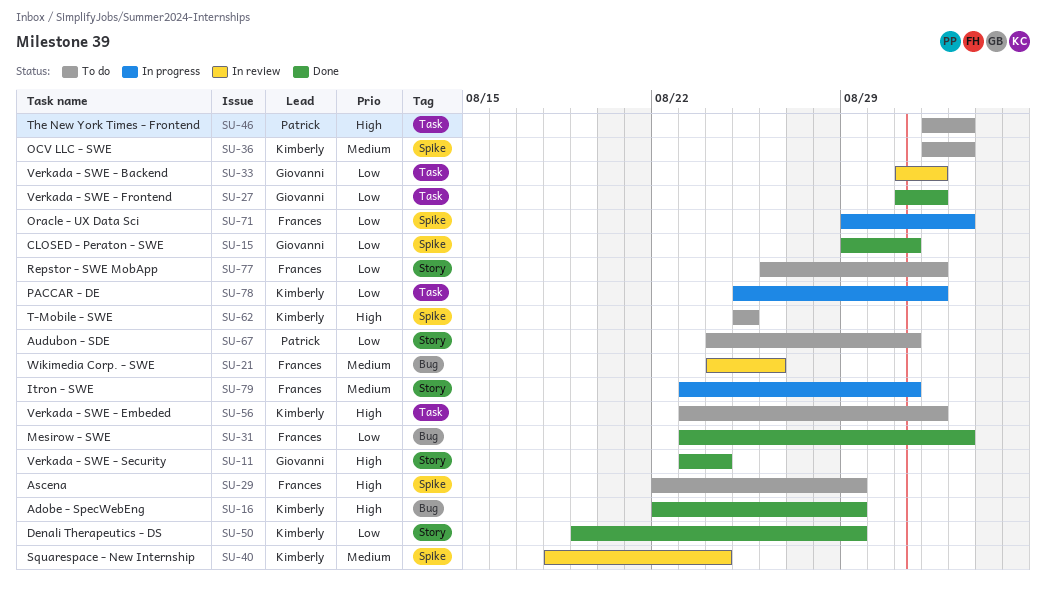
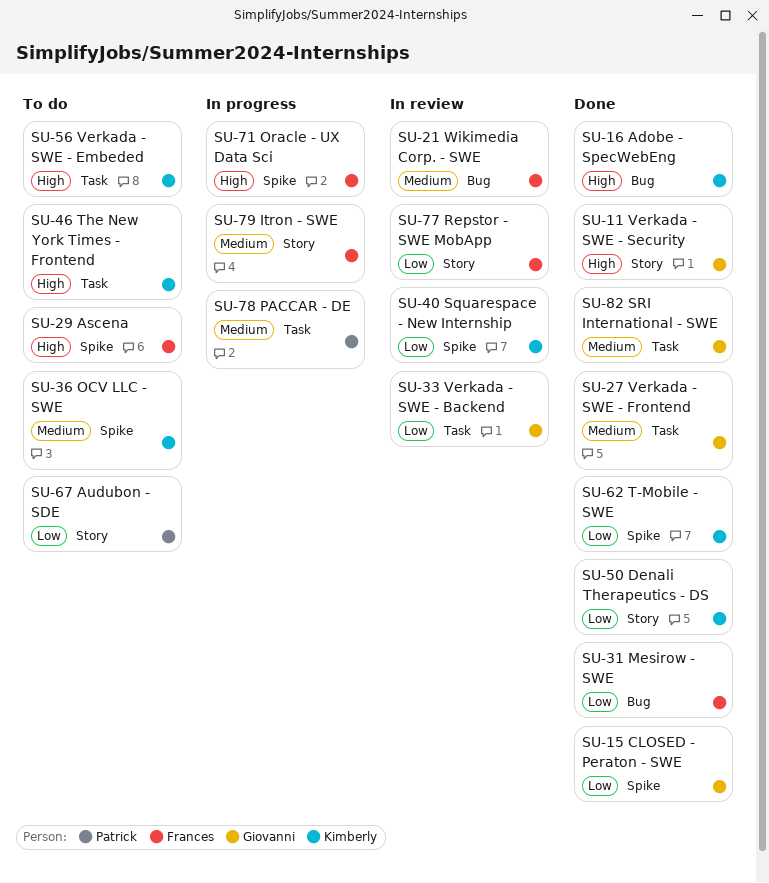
SU-27, priority: Low -> Medium
SU-40, priority: Medium -> Low
SU-46, owner: Patrick -> Kimberly
SU-62, status: To do -> Done
SU-62, priority: High -> Low
SU-71, priority: Low -> High
SU-77, status: To do -> In review
SU-78, owner: Kimberly -> Patrick
SU-78, priority: Low -> Medium
SU-82: none -> present

